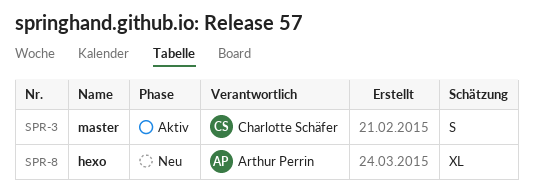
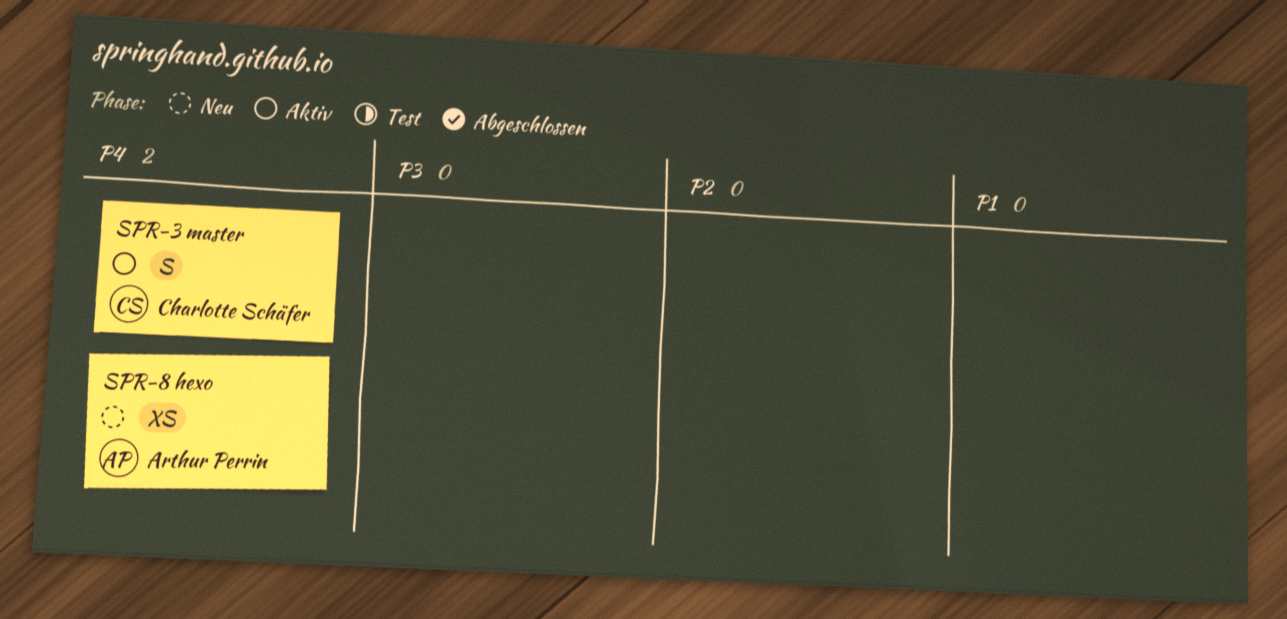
SPR-8, estimate: XL -> XS

